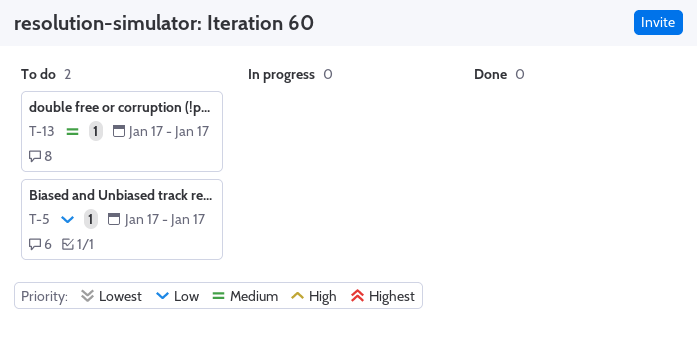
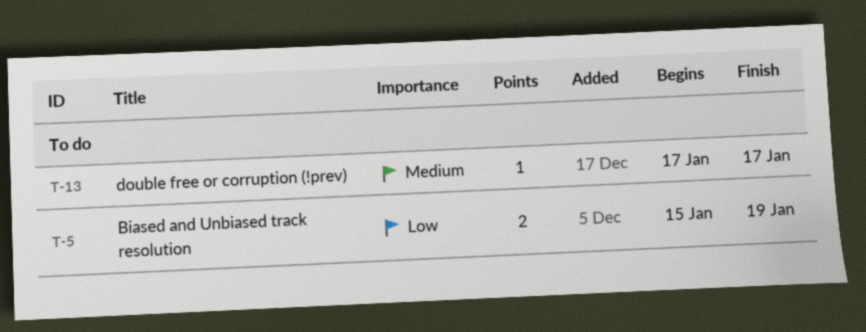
T-5, estimate: 1 -> 2
T-5, start: Jan 17 -> Jan 15
T-5, due: Jan 17 -> Jan 19

